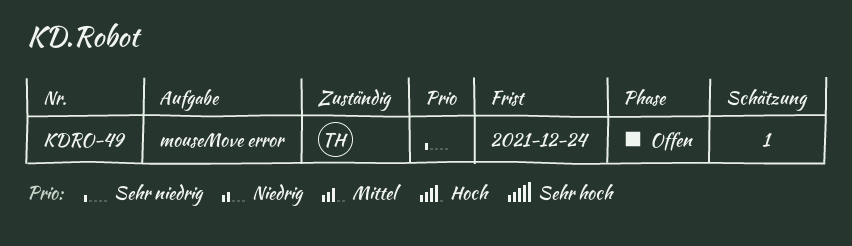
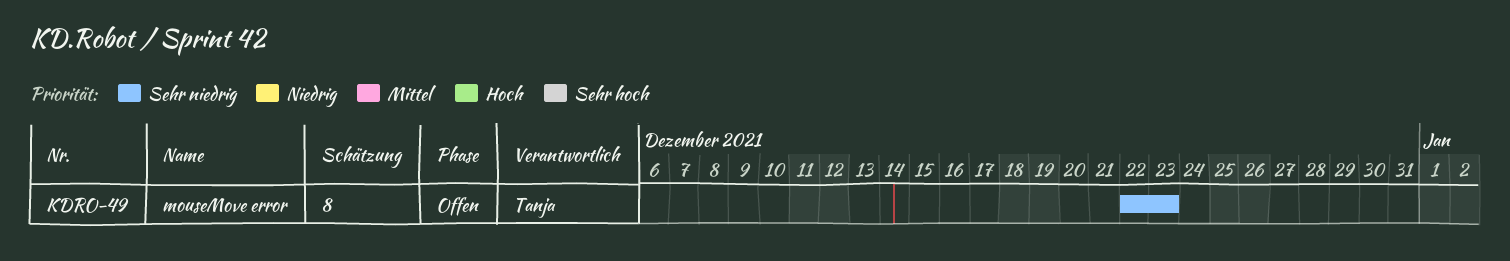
KDRO-49, estimate: 1 -> 8
KDRO-49, due: Dec 24 -> Dec 23

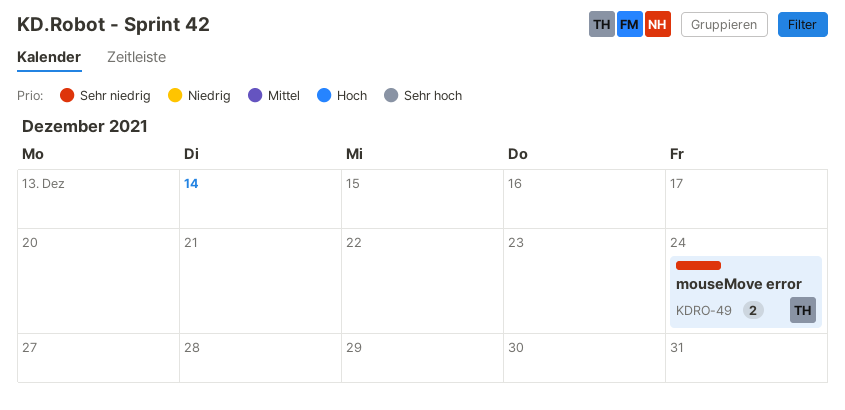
KDRO-49, estimate: 8 -> 2
KDRO-49, due: Dec 23 -> Dec 24

